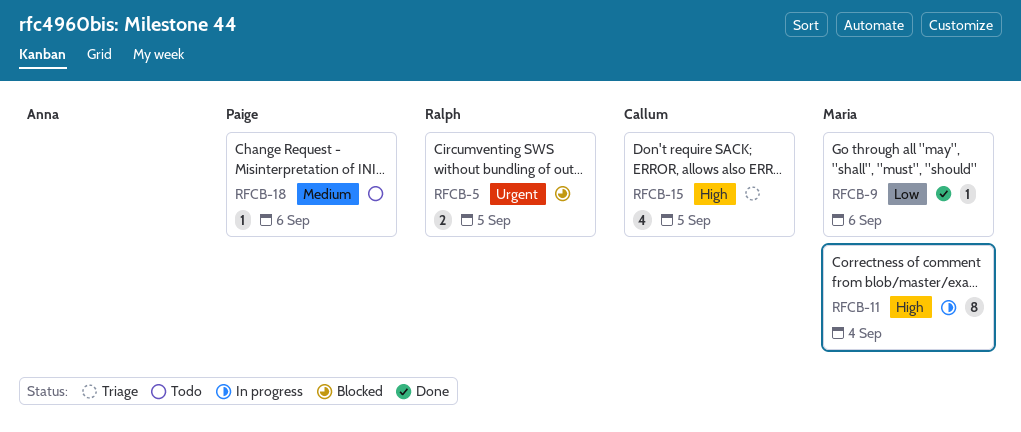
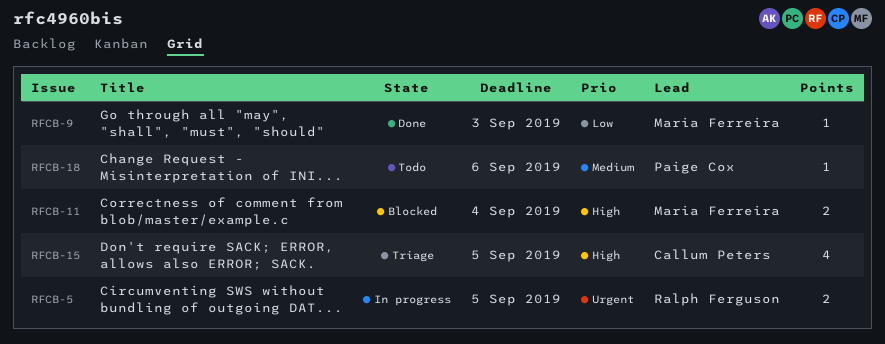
RFCB-5, status: Blocked -> In progress
RFCB-9, due: Sep 6 -> Sep 3
RFCB-11, status: In progress -> Blocked
RFCB-11, estimate: 8 -> 2

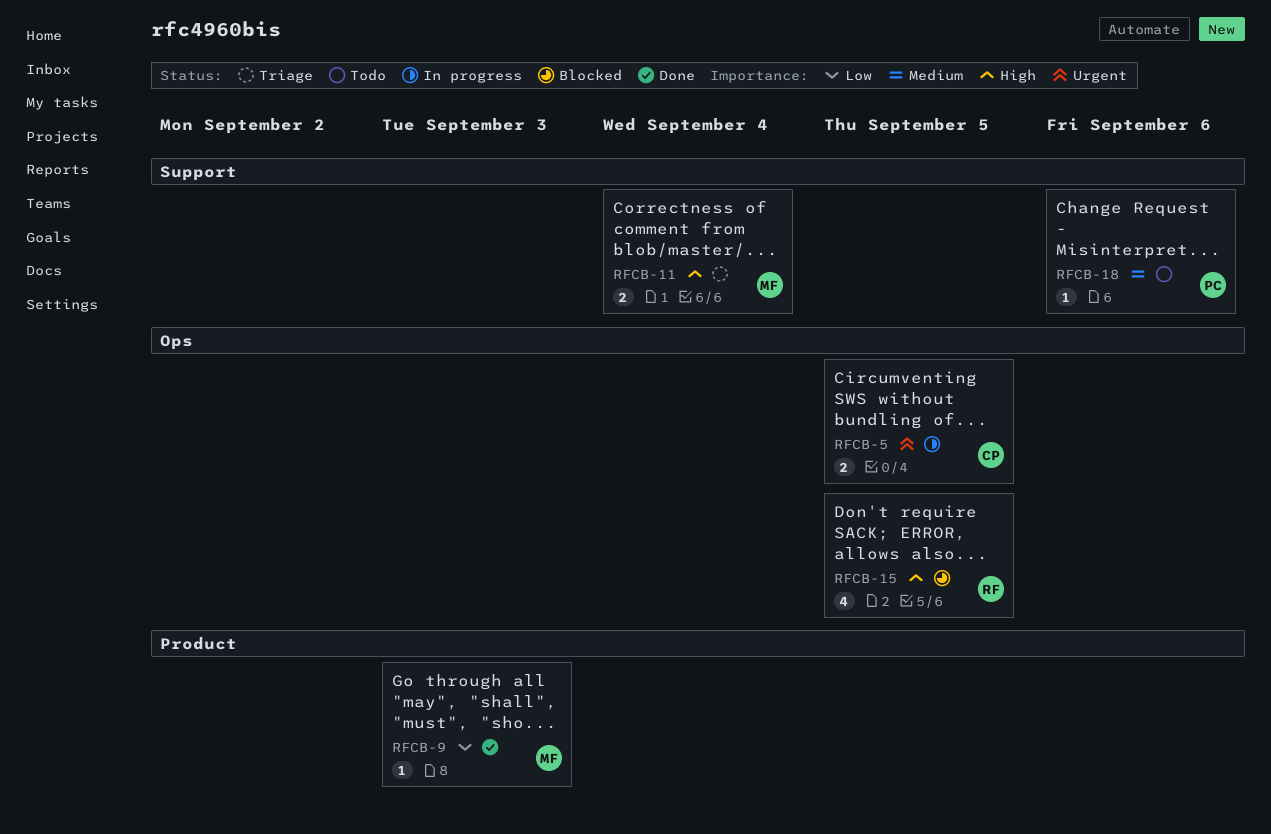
RFCB-5, owner: Ralph Ferguson -> Callum Peters
RFCB-11, status: Blocked -> Triage
RFCB-15, status: Triage -> Blocked
RFCB-15, owner: Callum Peters -> Ralph Ferguson

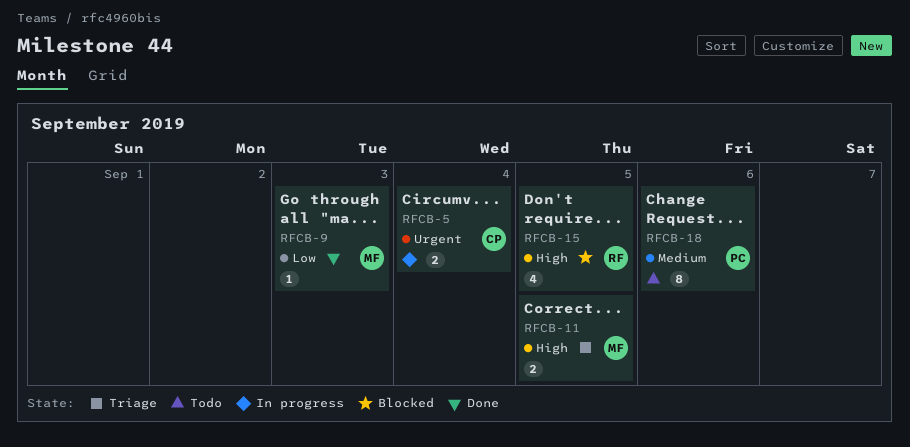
RFCB-5, due: Sep 5 -> Sep 4
RFCB-11, due: Sep 4 -> Sep 5
RFCB-18, estimate: 1 -> 8

